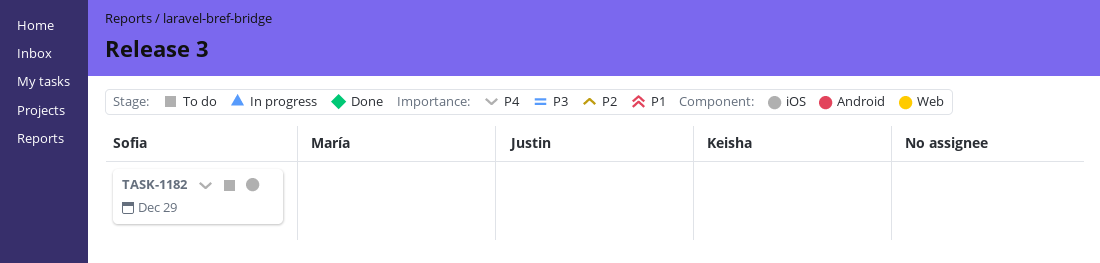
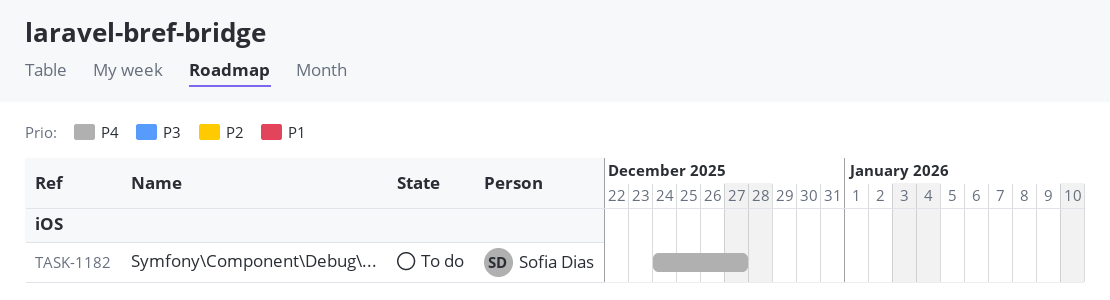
TASK-1182, due: Dec 29 -> Dec 27

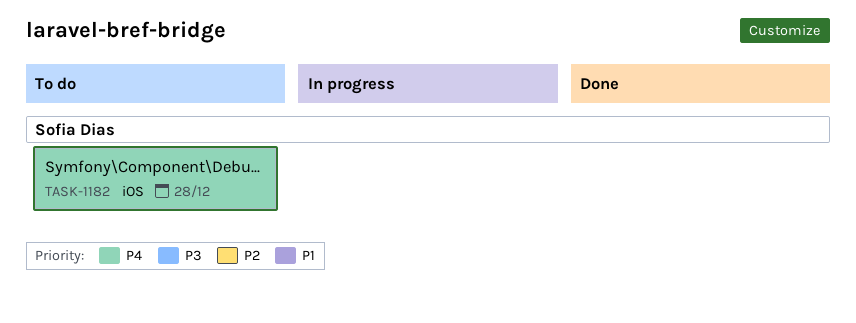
TASK-1182, due: Dec 27 -> Dec 28

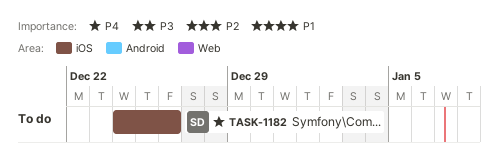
TASK-1182, due: Dec 28 -> Dec 26

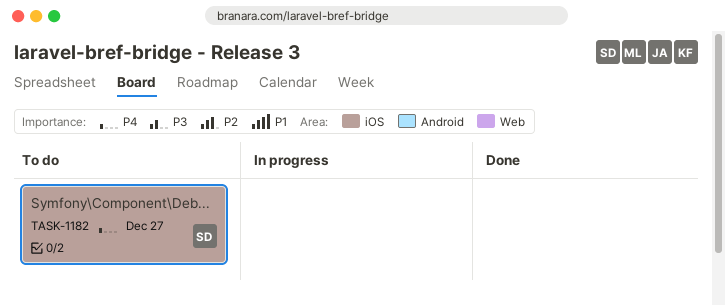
TASK-1182, due: Dec 26 -> Dec 27

